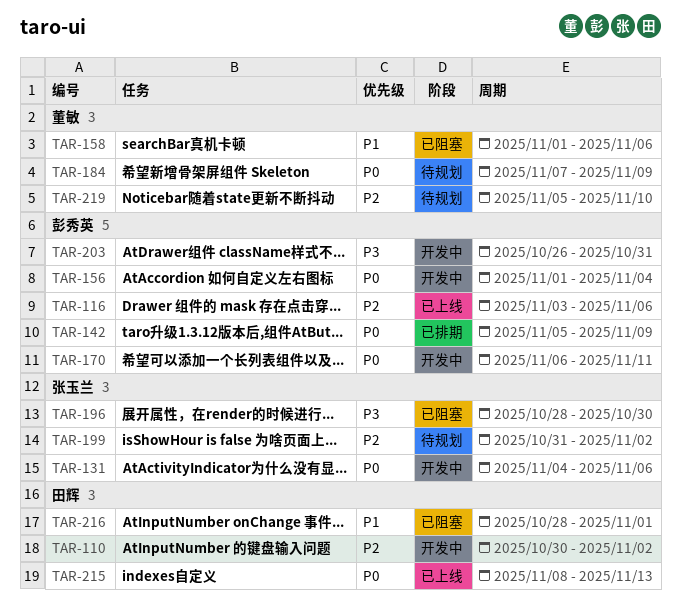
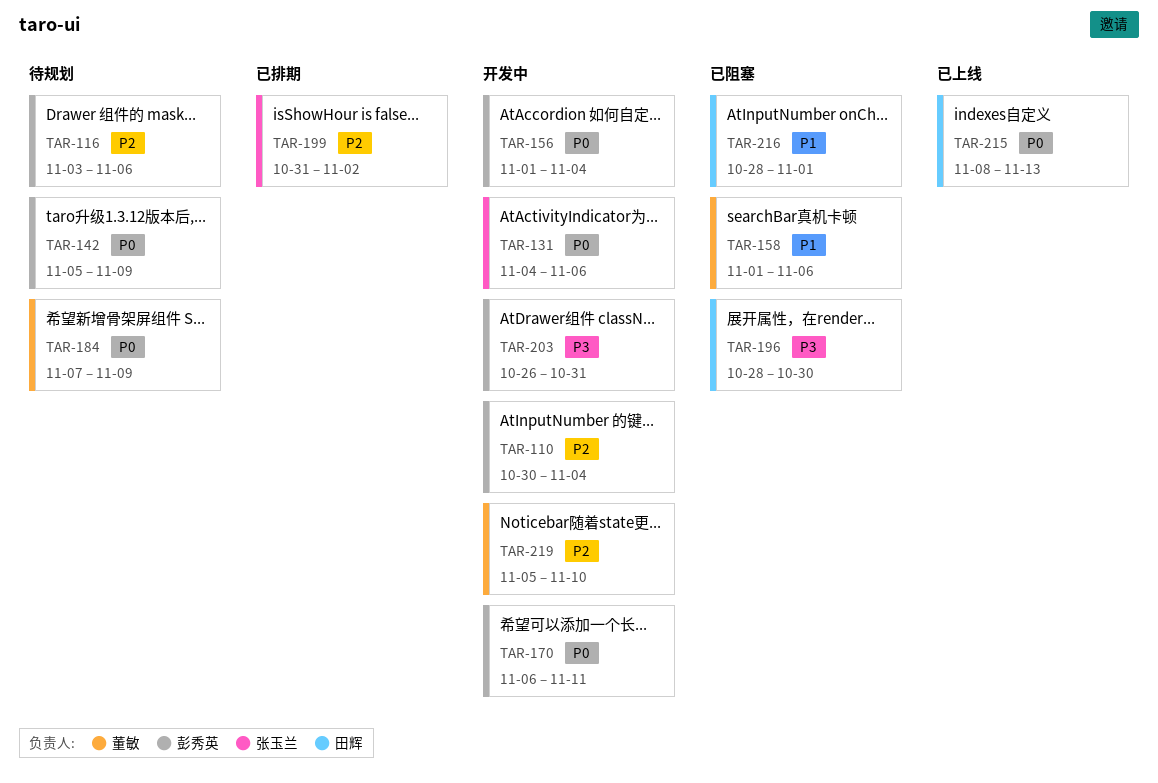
TAR-110, owner: 田辉 -> 彭秀英
TAR-110, due: Nov 2 -> Nov 4
TAR-116, status: 已上线 -> 待规划
TAR-142, status: 已排期 -> 待规划
TAR-196, owner: 张玉兰 -> 田辉
TAR-199, status: 待规划 -> 已排期
TAR-219, status: 待规划 -> 开发中

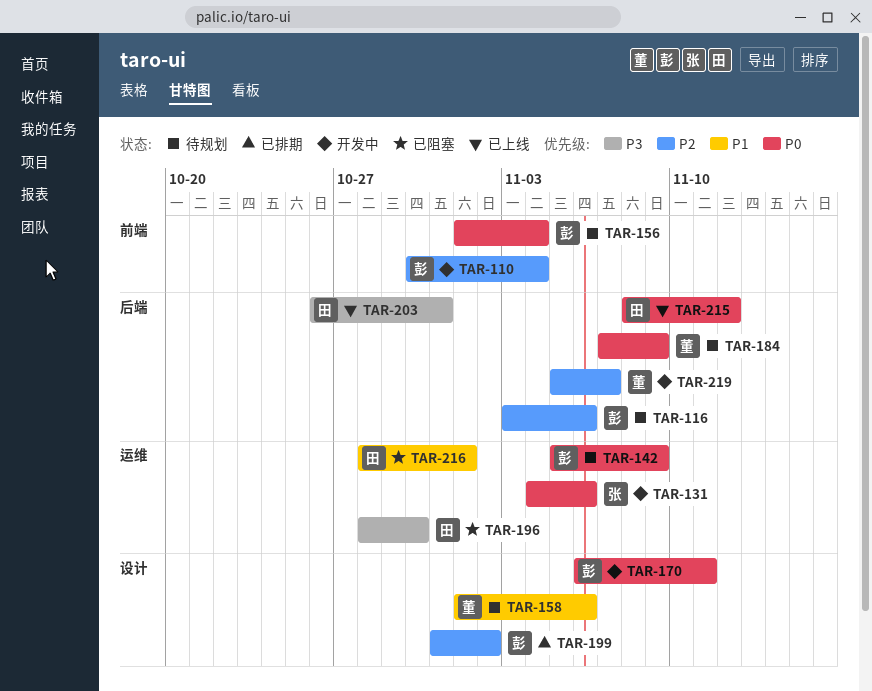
TAR-156, status: 开发中 -> 待规划
TAR-158, status: 已阻塞 -> 待规划
TAR-199, owner: 张玉兰 -> 彭秀英
TAR-203, status: 开发中 -> 已上线
TAR-203, owner: 彭秀英 -> 田辉
TAR-215, due: Nov 13 -> Nov 12
TAR-219, due: Nov 10 -> Nov 7

